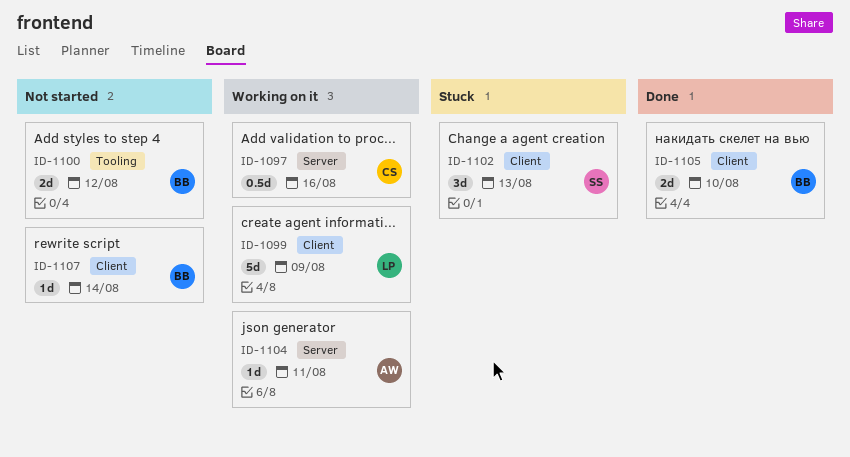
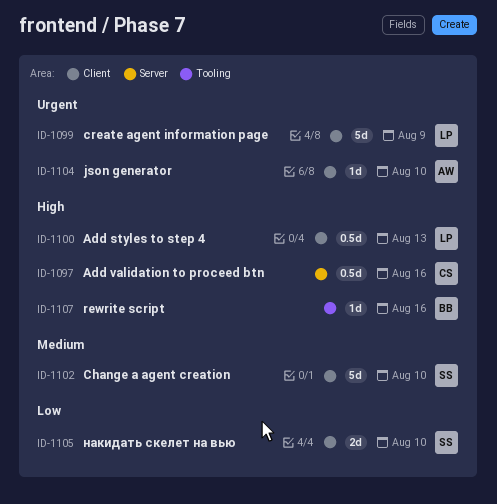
ID-1100, owner: BB -> LP
ID-1100, label: Tooling -> Client
ID-1100, estimate: 2d -> 0.5d
ID-1100, due: Aug 12 -> Aug 13
ID-1102, estimate: 3d -> 5d
ID-1102, due: Aug 13 -> Aug 10
ID-1104, label: Server -> Client
ID-1104, due: Aug 11 -> Aug 10
ID-1105, owner: BB -> SS
ID-1107, label: Client -> Tooling
ID-1107, due: Aug 14 -> Aug 16

